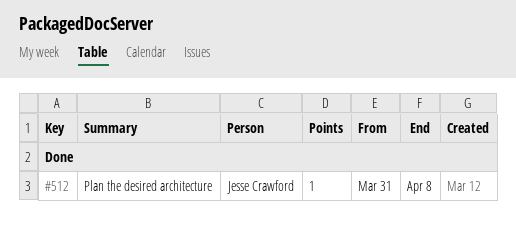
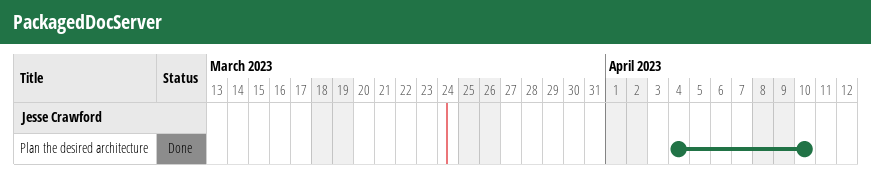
Plan the desired architecture, start: Mar 31 -> Apr 4
Plan the desired architecture, due: Apr 8 -> Apr 10

